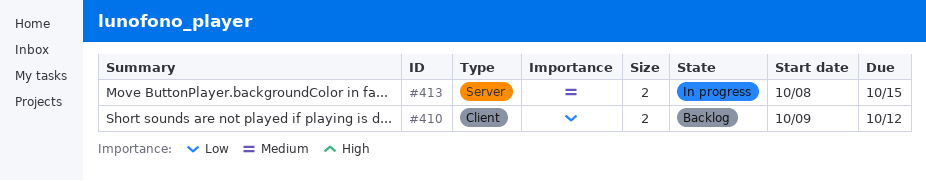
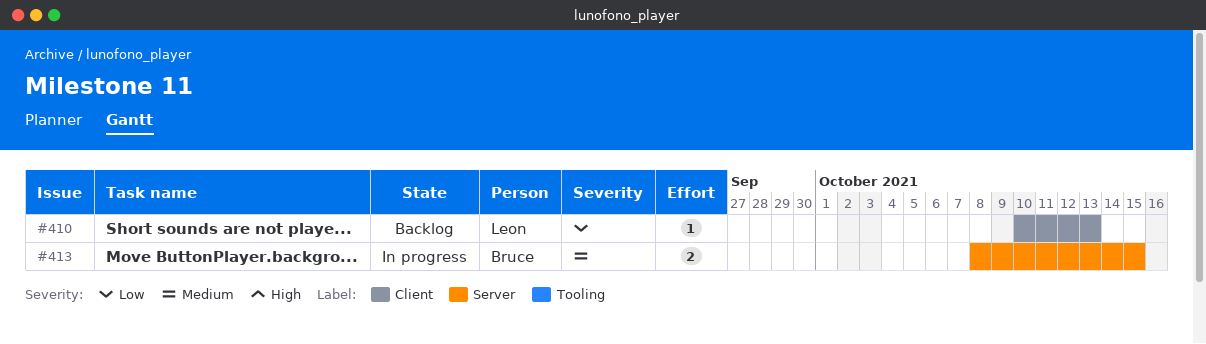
#410, estimate: 2 -> 1
#410, start: Oct 9 -> Oct 10
#410, due: Oct 12 -> Oct 13

